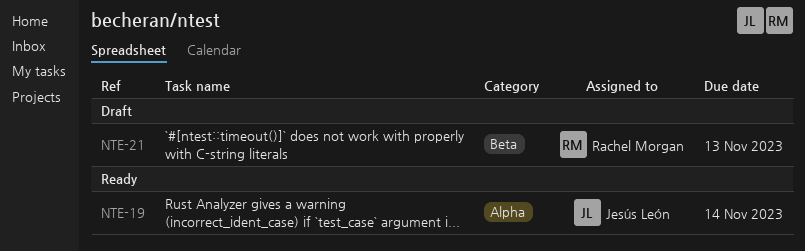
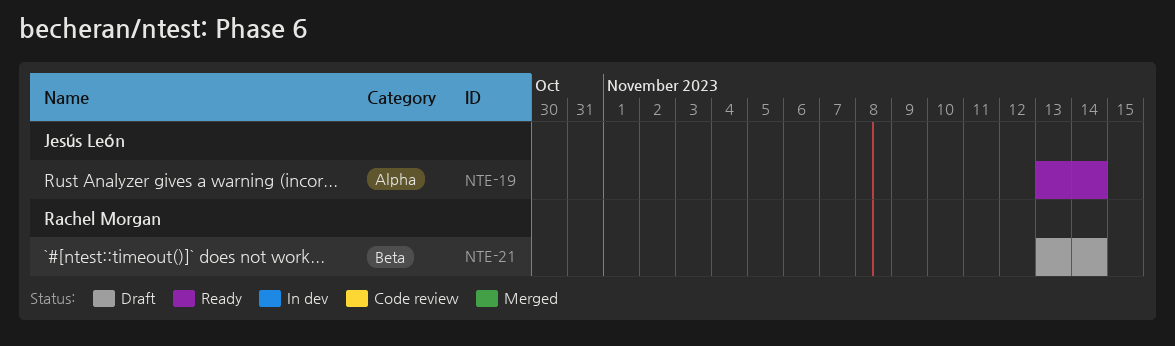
NTE-21, due: Nov 13 -> Nov 14

